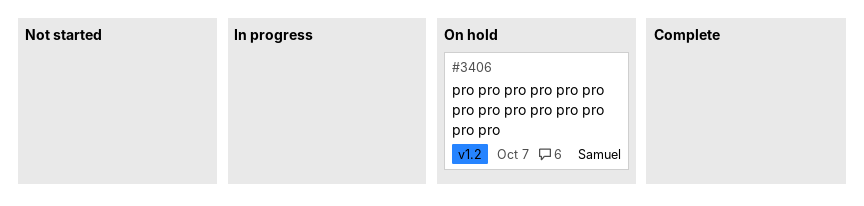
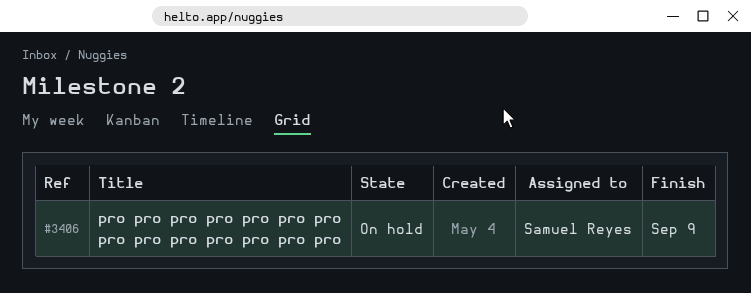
#3406, due: Oct 7 -> Sep 9

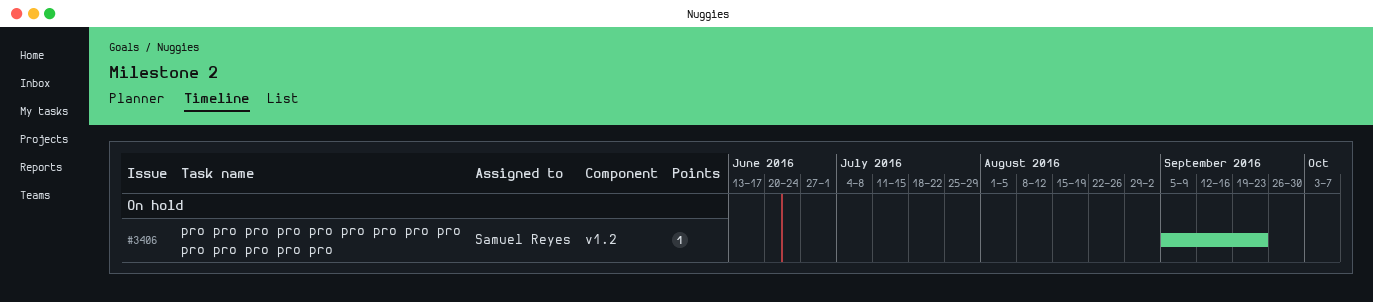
#3406, due: Sep 9 -> Sep 23

